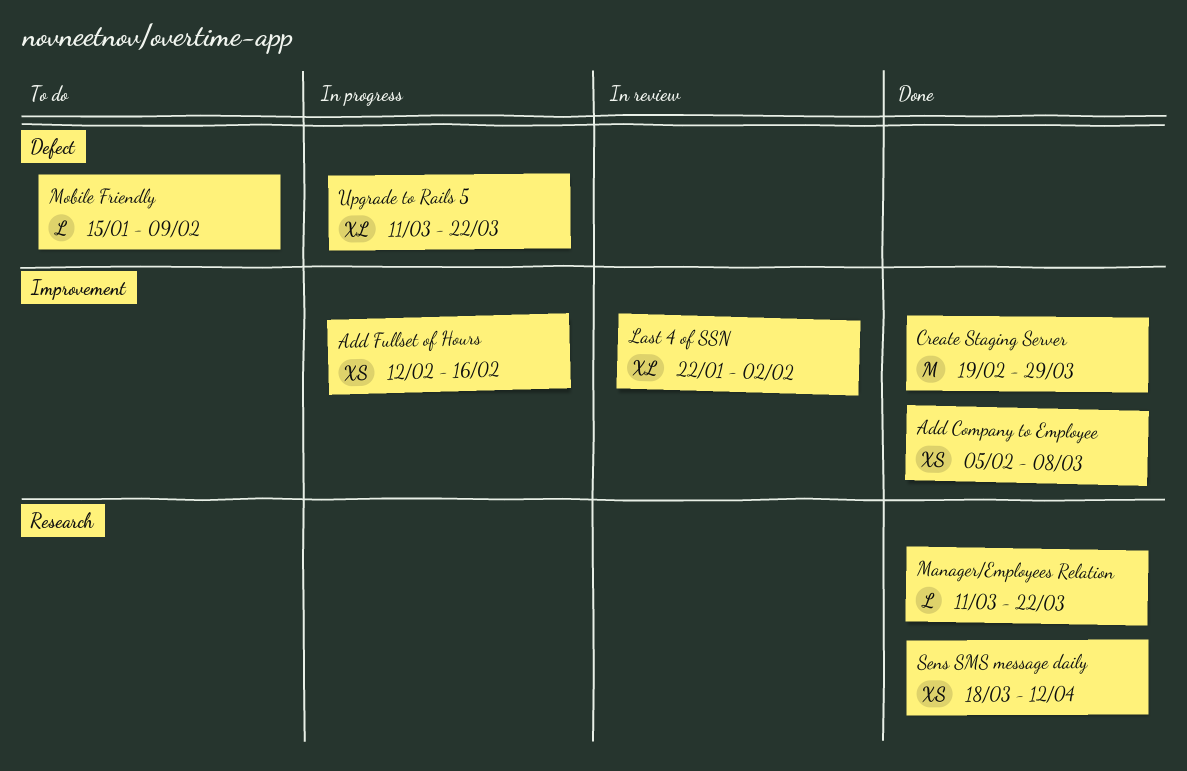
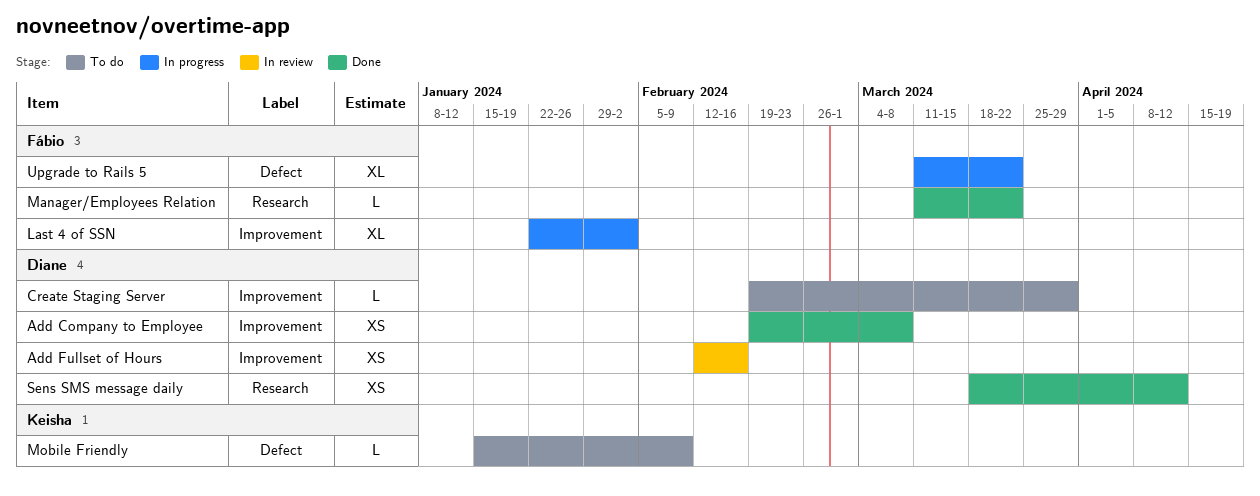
Add Company to Employee, start: Feb 5 -> Feb 19
Add Fullset of Hours, status: In progress -> In review
Create Staging Server, status: Done -> To do
Create Staging Server, estimate: M -> L
Last 4 of SSN, status: In review -> In progress

